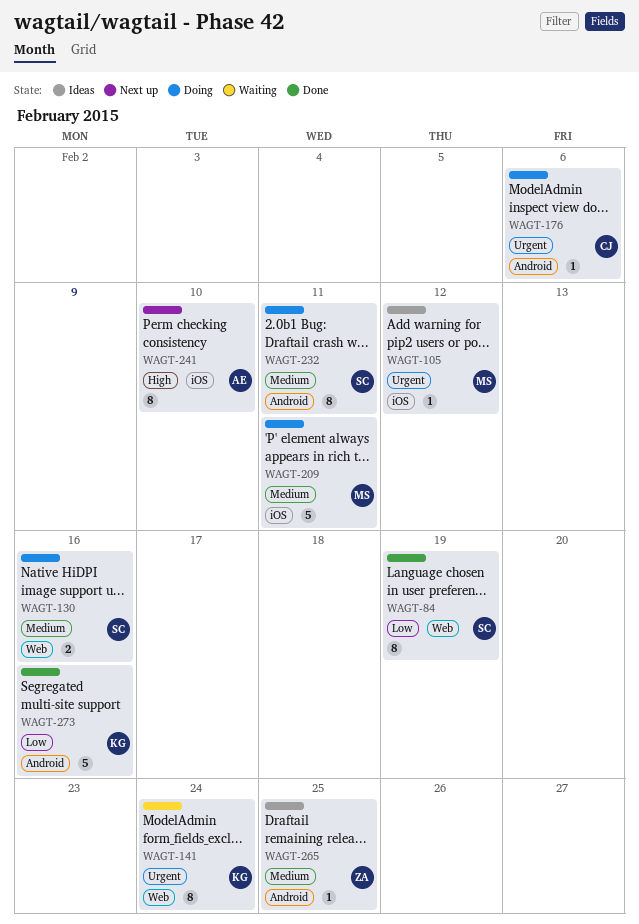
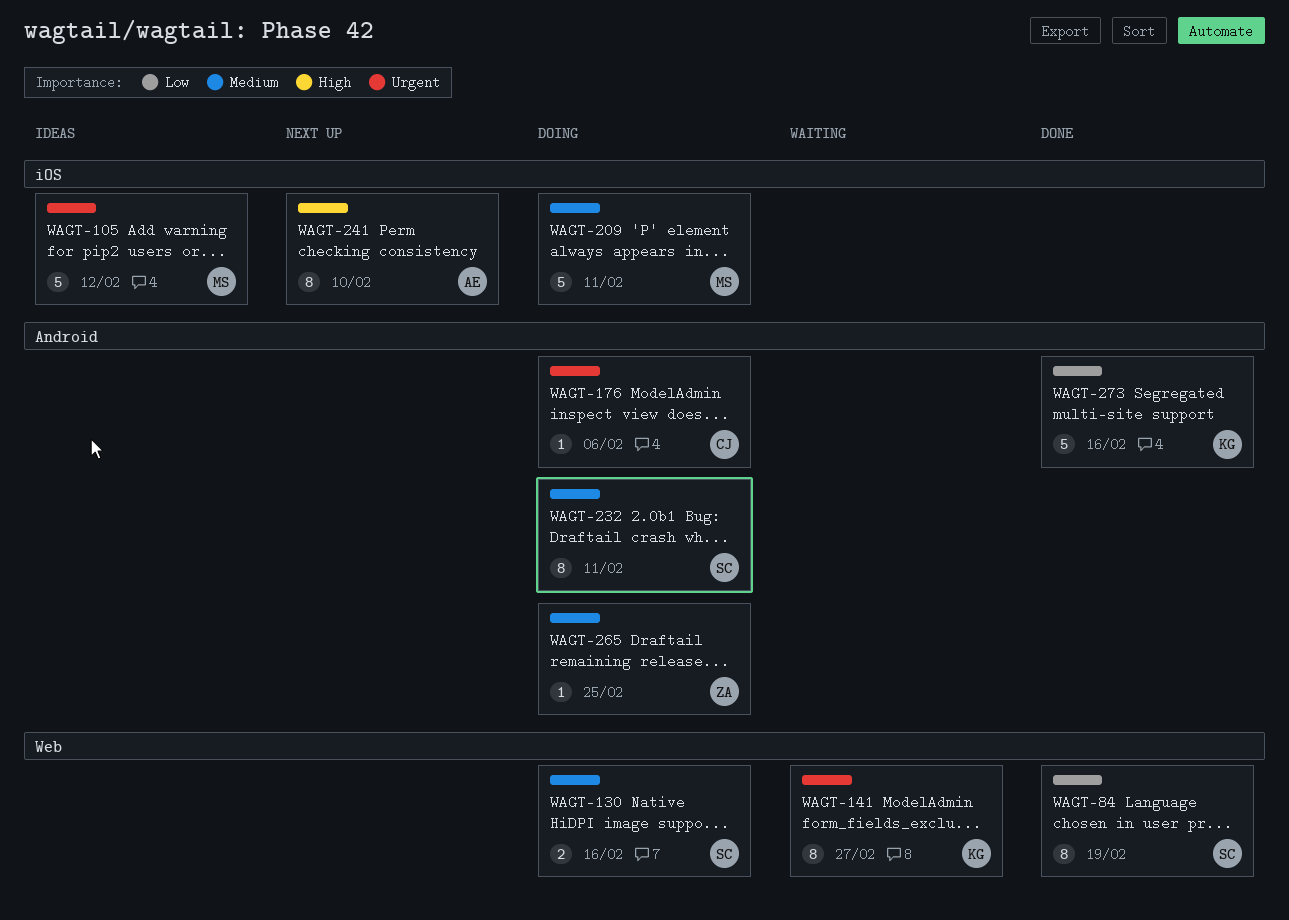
WAGT-105, estimate: 1 -> 5
WAGT-141, due: Feb 24 -> Feb 27
WAGT-265, status: Ideas -> Doing

